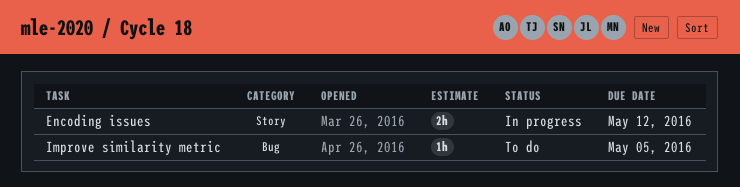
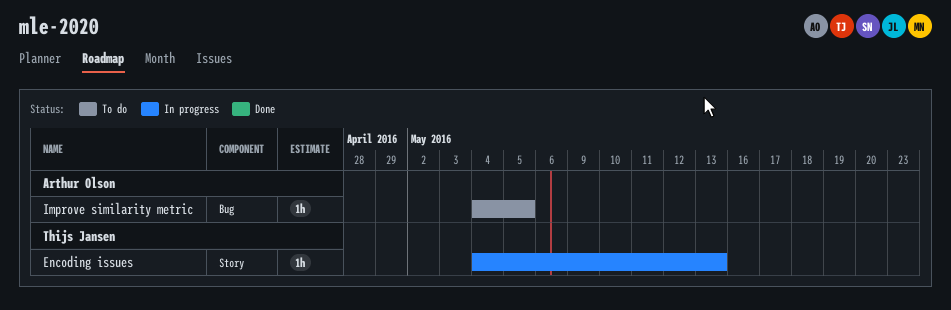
Encoding issues, estimate: 2h -> 1h
Encoding issues, due: May 12 -> May 13

